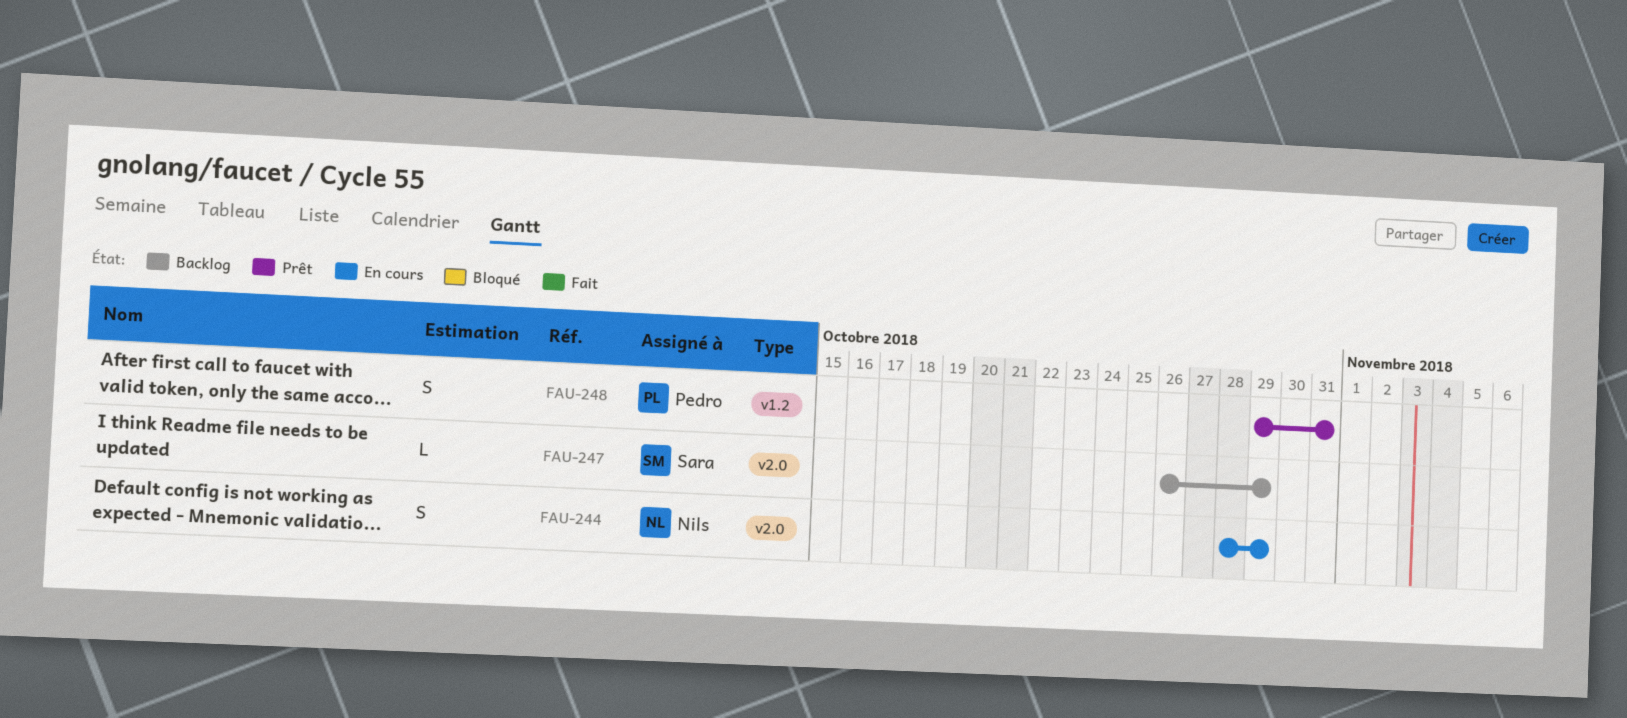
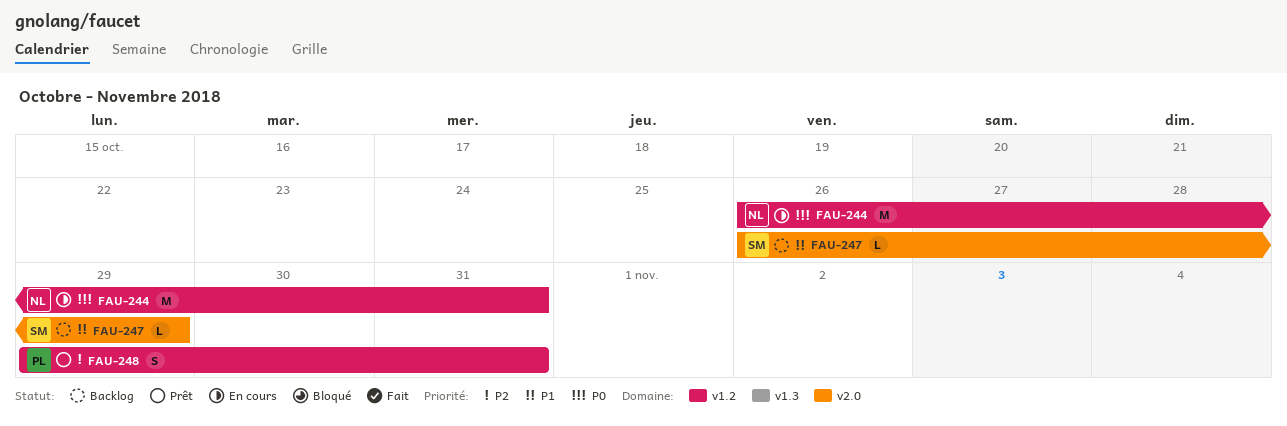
FAU-244, label: v2.0 -> v1.2
FAU-244, estimate: S -> M
FAU-244, start: Oct 28 -> Oct 26
FAU-244, due: Oct 29 -> Oct 31

